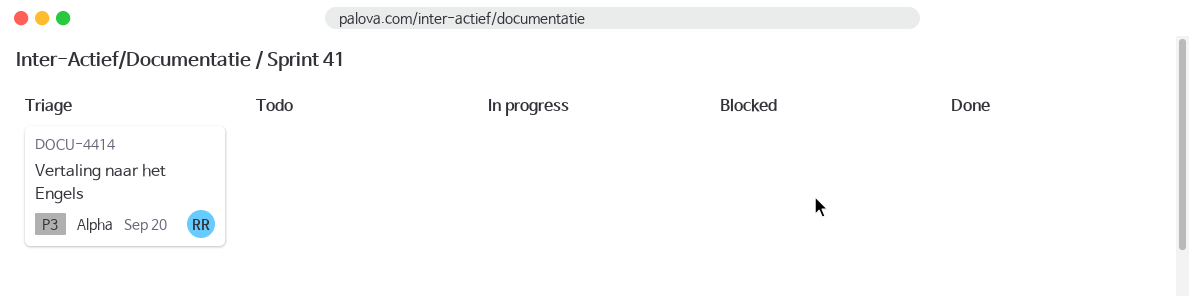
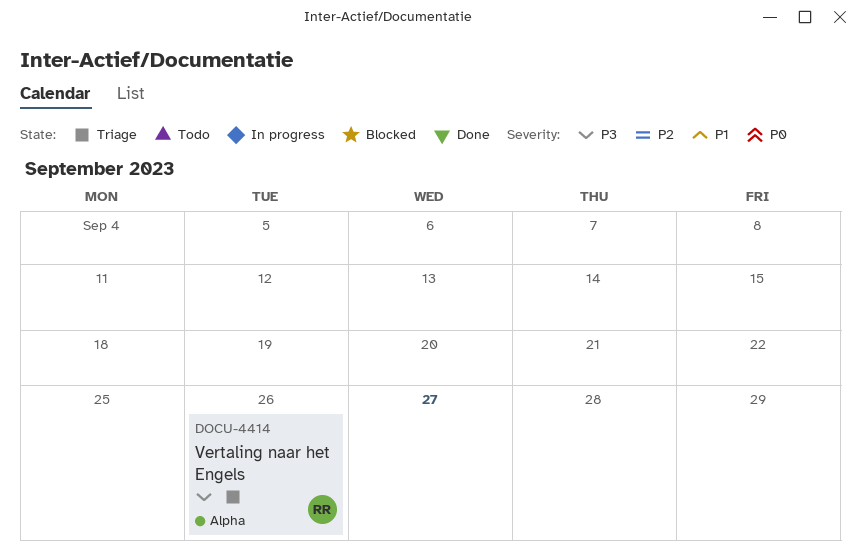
DOCU-4414, due: Sep 20 -> Sep 26

